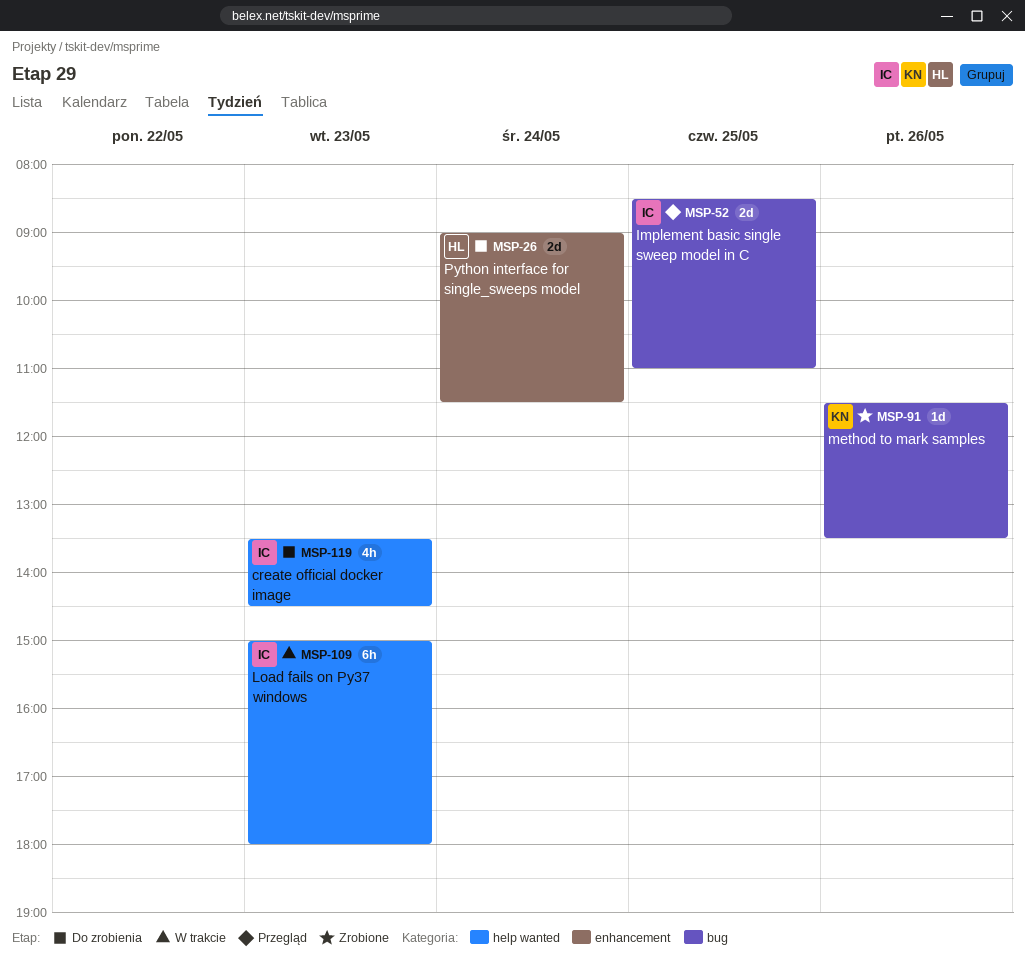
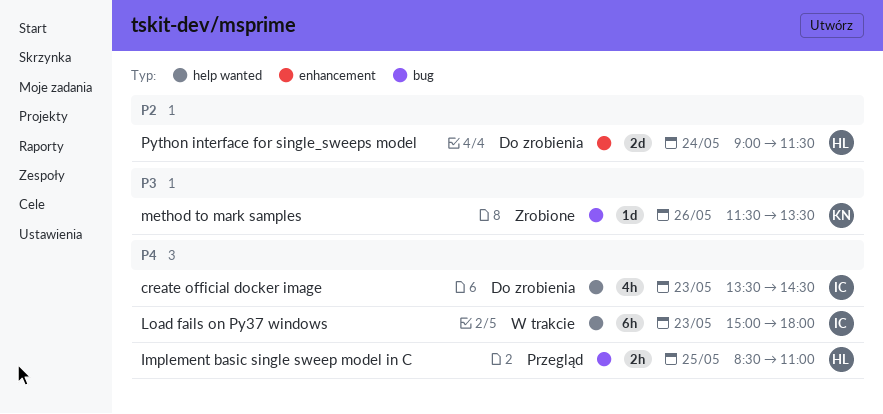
Implement basic single sweep model in C, owner: IC -> HL
Implement basic single sweep model in C, estimate: 2d -> 2h

